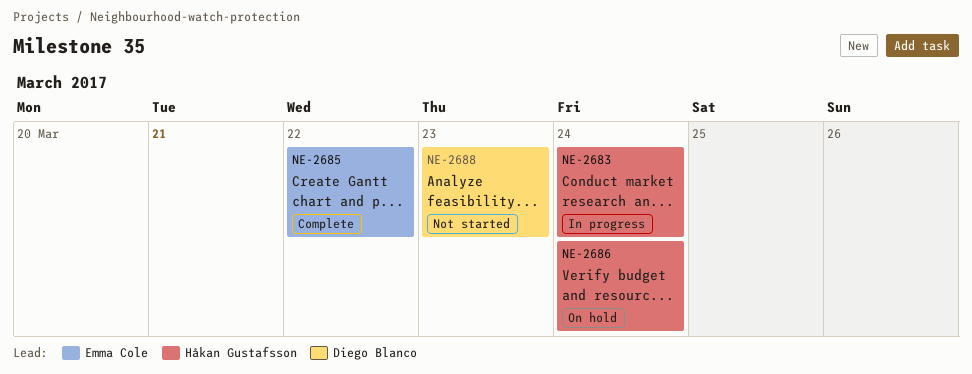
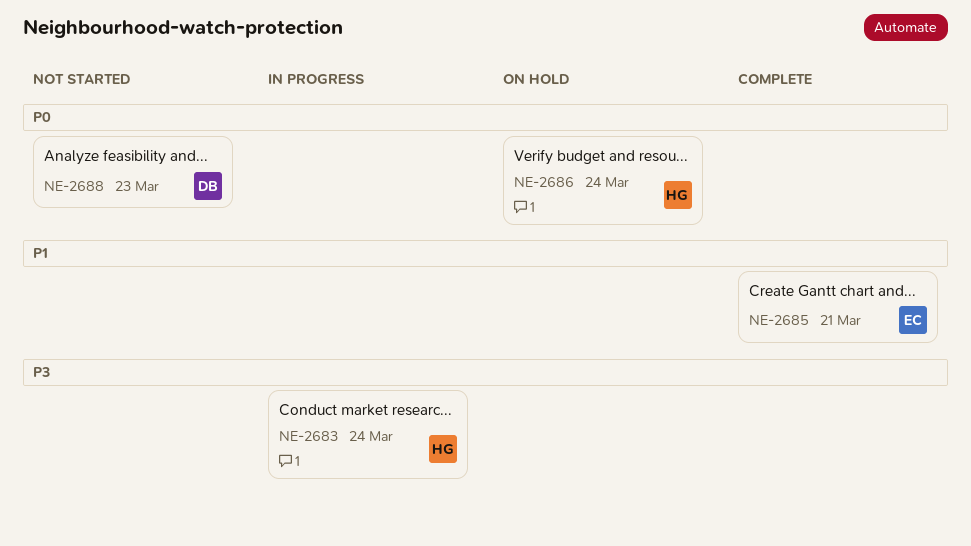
NE-2685, day: Mar 22 -> Mar 21

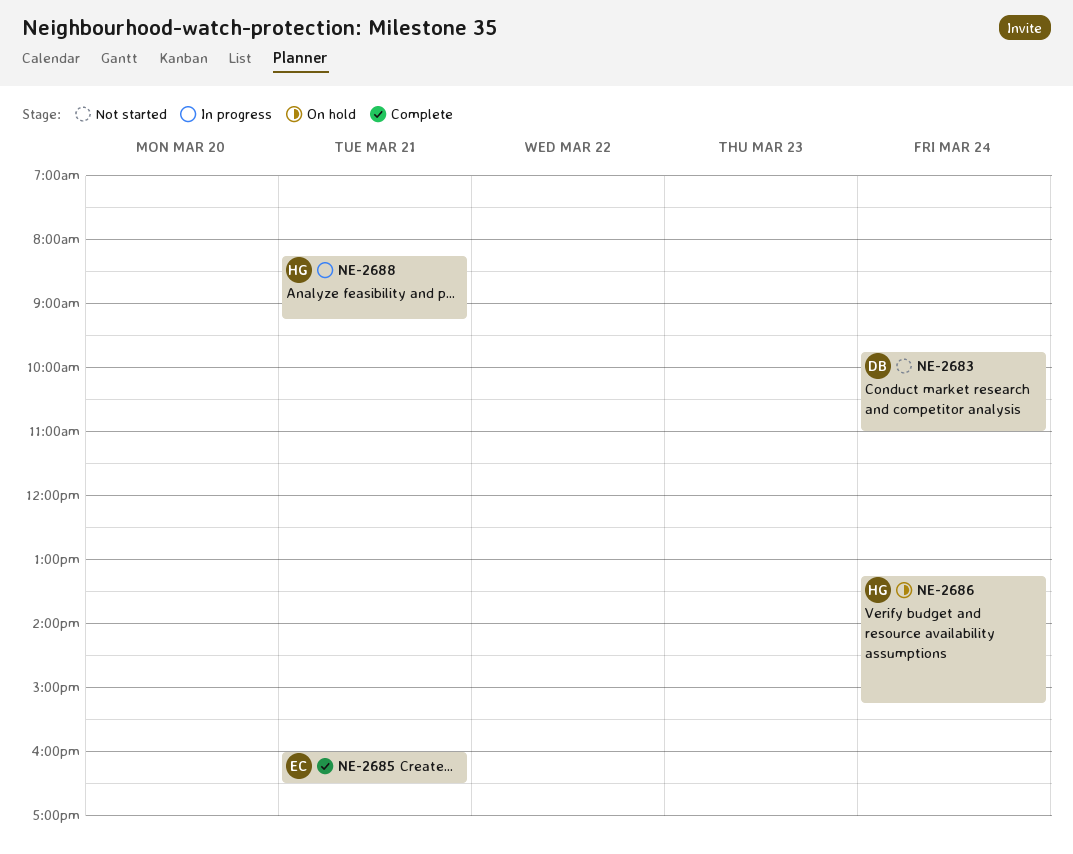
NE-2683, status: In progress -> Not started
NE-2683, owner: HG -> DB
NE-2688, status: Not started -> In progress
NE-2688, owner: DB -> HG
NE-2688, day: Mar 23 -> Mar 21

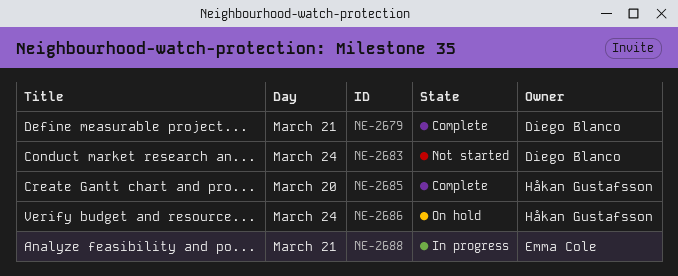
NE-2679: none -> present
NE-2685, owner: Emma Cole -> Håkan Gustafsson
NE-2685, day: Mar 21 -> Mar 20
NE-2688, owner: Håkan Gustafsson -> Emma Cole

